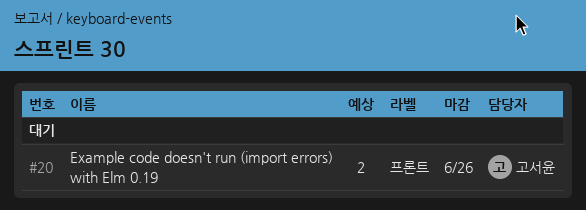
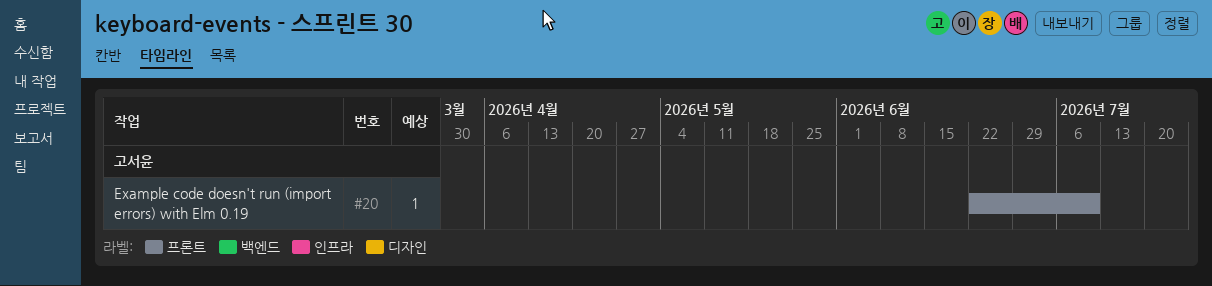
#20, estimate: 2 -> 1
#20, due: Jun 26 -> Jul 10

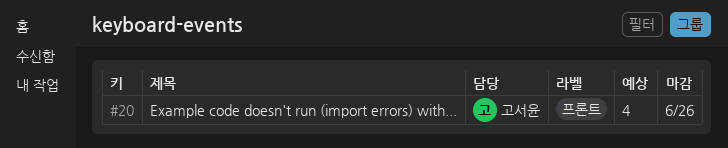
#20, estimate: 1 -> 4
#20, due: Jul 10 -> Jun 26

